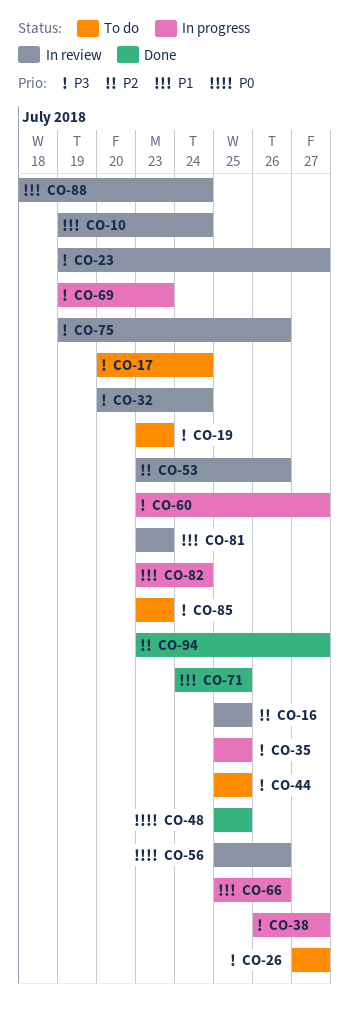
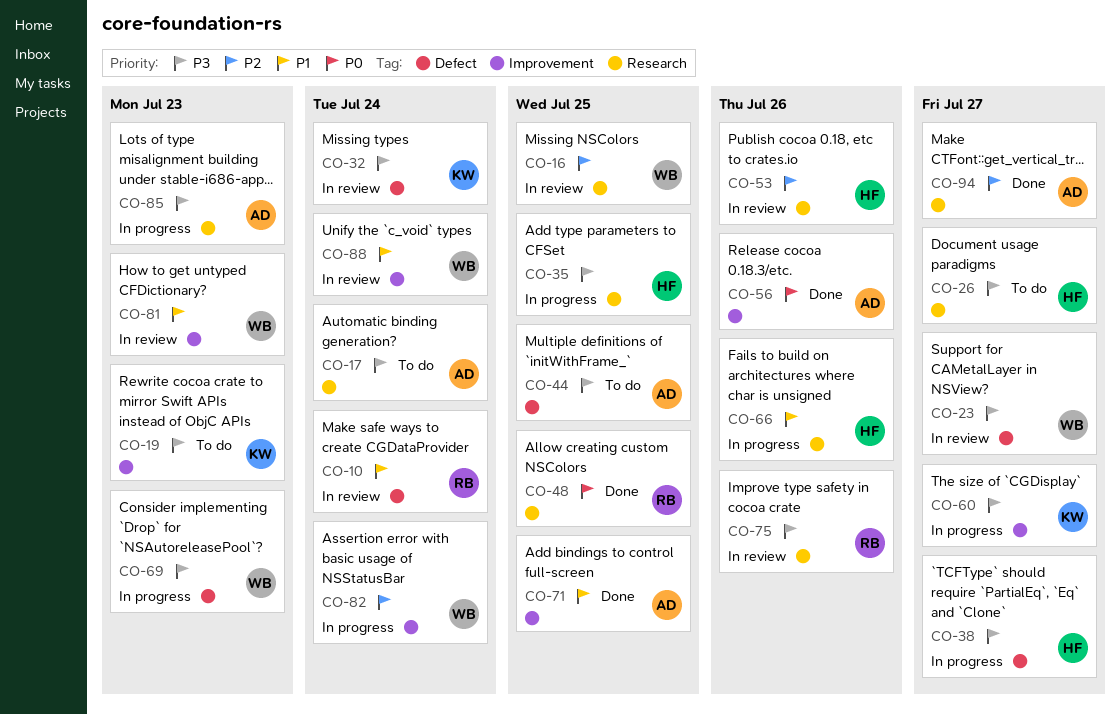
CO-56, status: In review -> Done
CO-82, priority: P1 -> P2
CO-85, status: To do -> In progress

